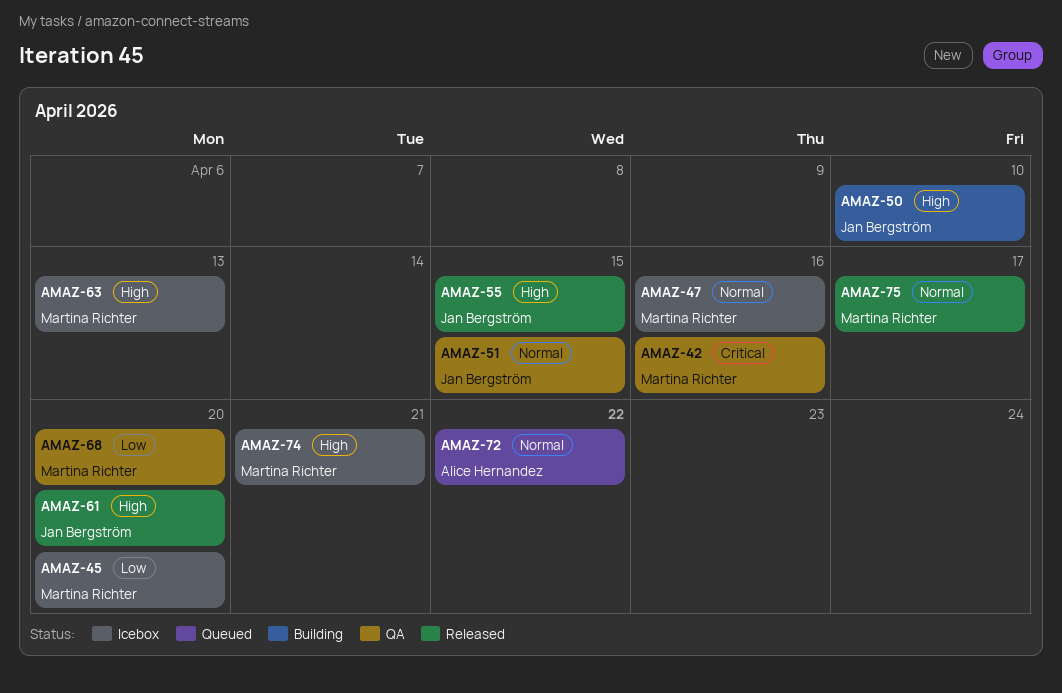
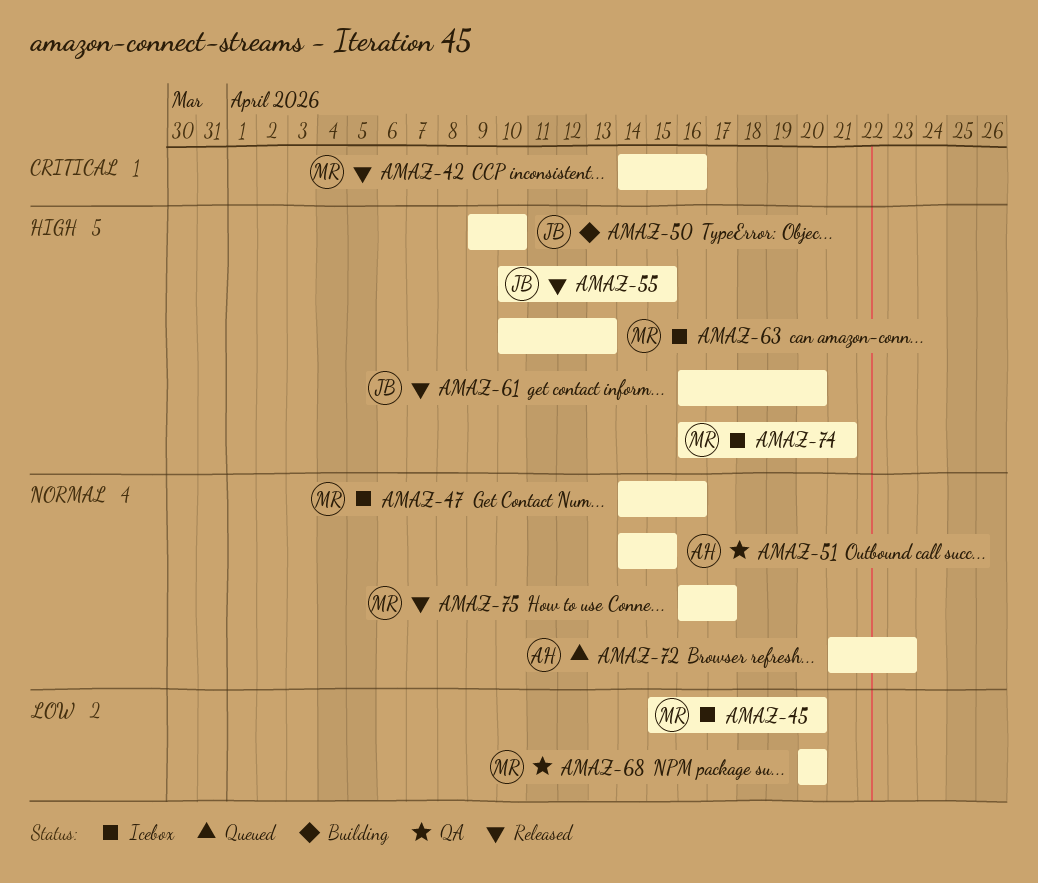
AMAZ-42, status: QA -> Released
AMAZ-51, owner: Jan Bergström -> Alice Hernandez
AMAZ-72, due: Apr 22 -> Apr 23

